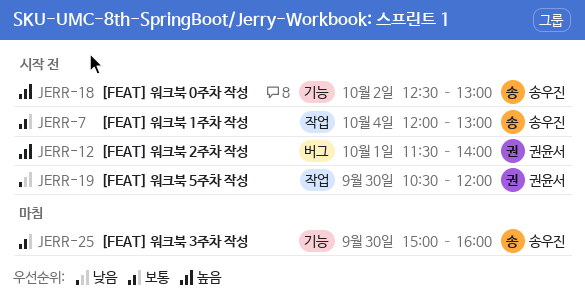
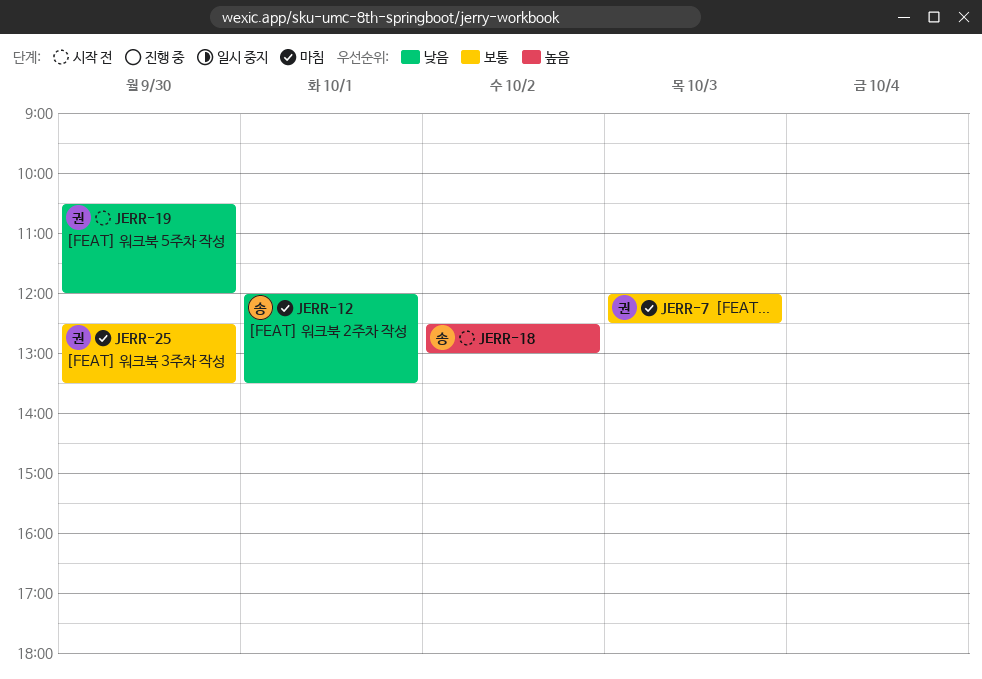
JERR-7, status: 시작 전 -> 마침
JERR-7, owner: 송우진 -> 권윤서
JERR-7, day: Oct 4 -> Oct 3
JERR-7, ends: 13:00 -> 12:30
JERR-12, status: 시작 전 -> 마침
JERR-12, owner: 권윤서 -> 송우진
JERR-12, priority: 높음 -> 낮음
JERR-12, begins: 11:30 -> 12:00
JERR-12, ends: 14:00 -> 13:30
JERR-25, owner: 송우진 -> 권윤서
JERR-25, begins: 15:00 -> 12:30
JERR-25, ends: 16:00 -> 13:30

